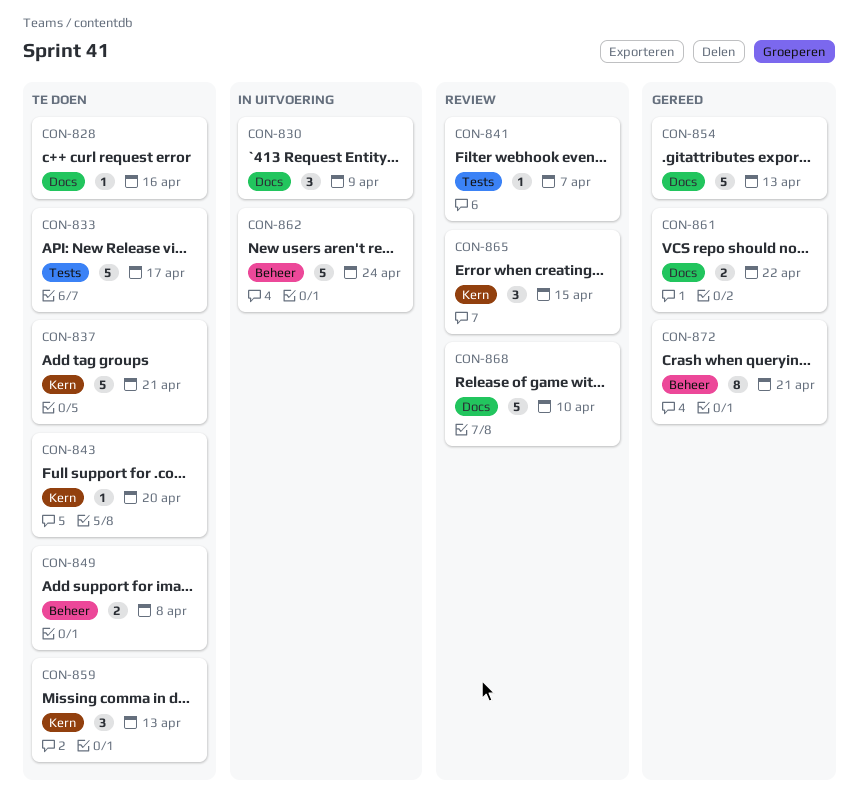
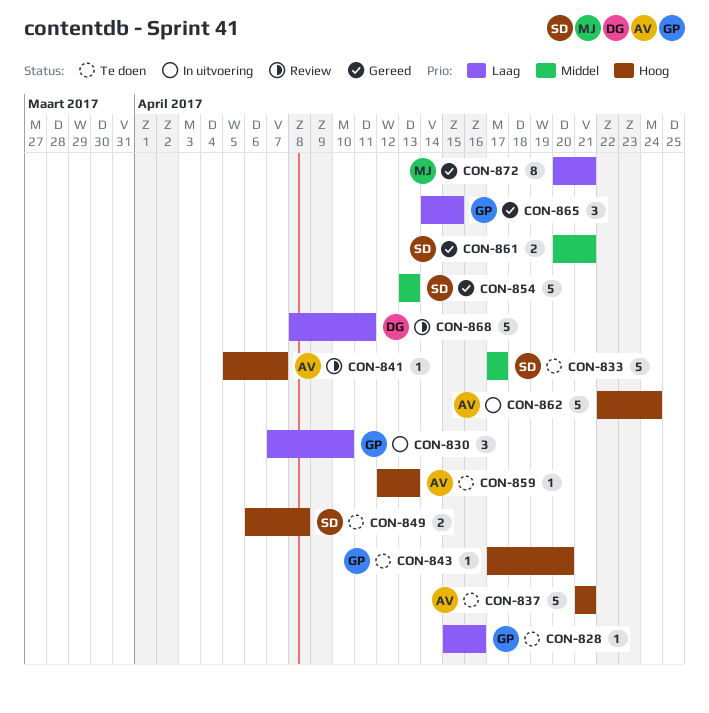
CON-830, due: Apr 9 -> Apr 10
CON-859, estimate: 3 -> 1
CON-861, due: Apr 22 -> Apr 21
CON-865, status: Review -> Gereed
CON-868, due: Apr 10 -> Apr 11

